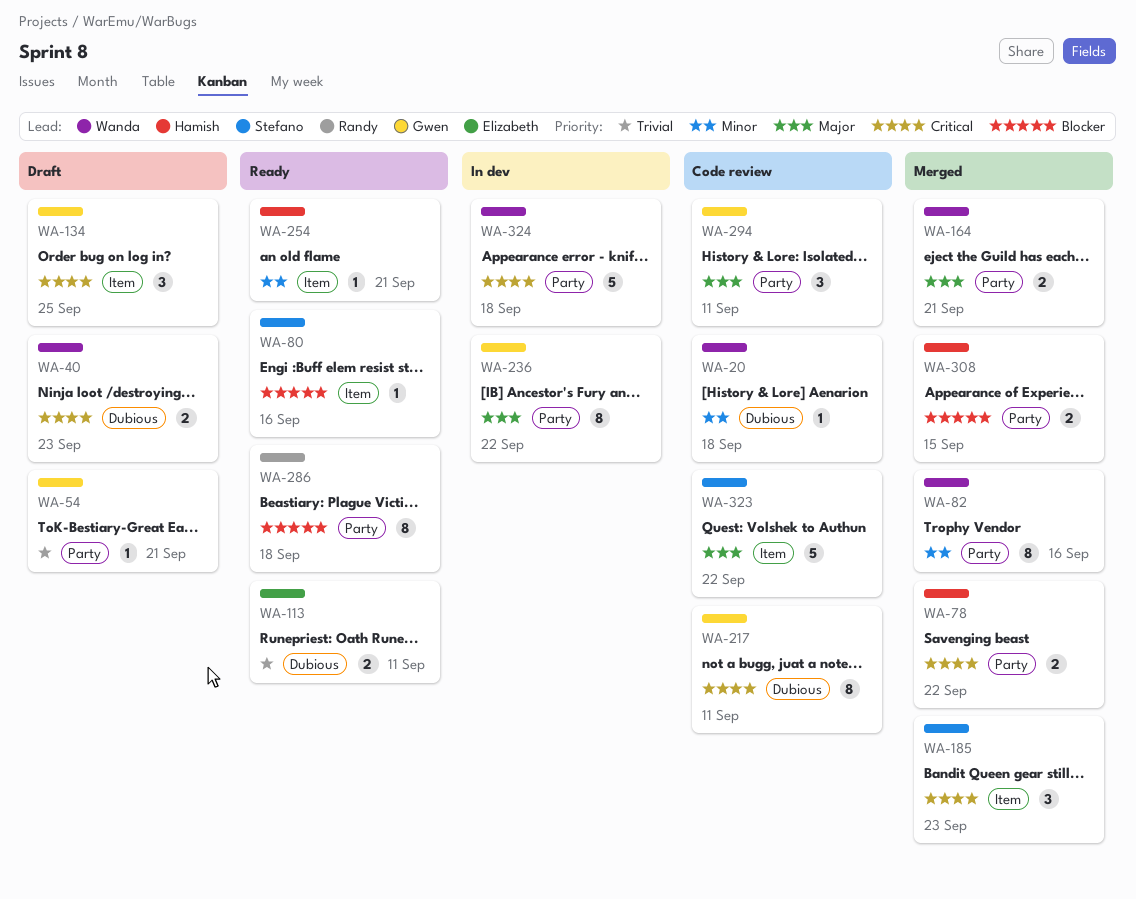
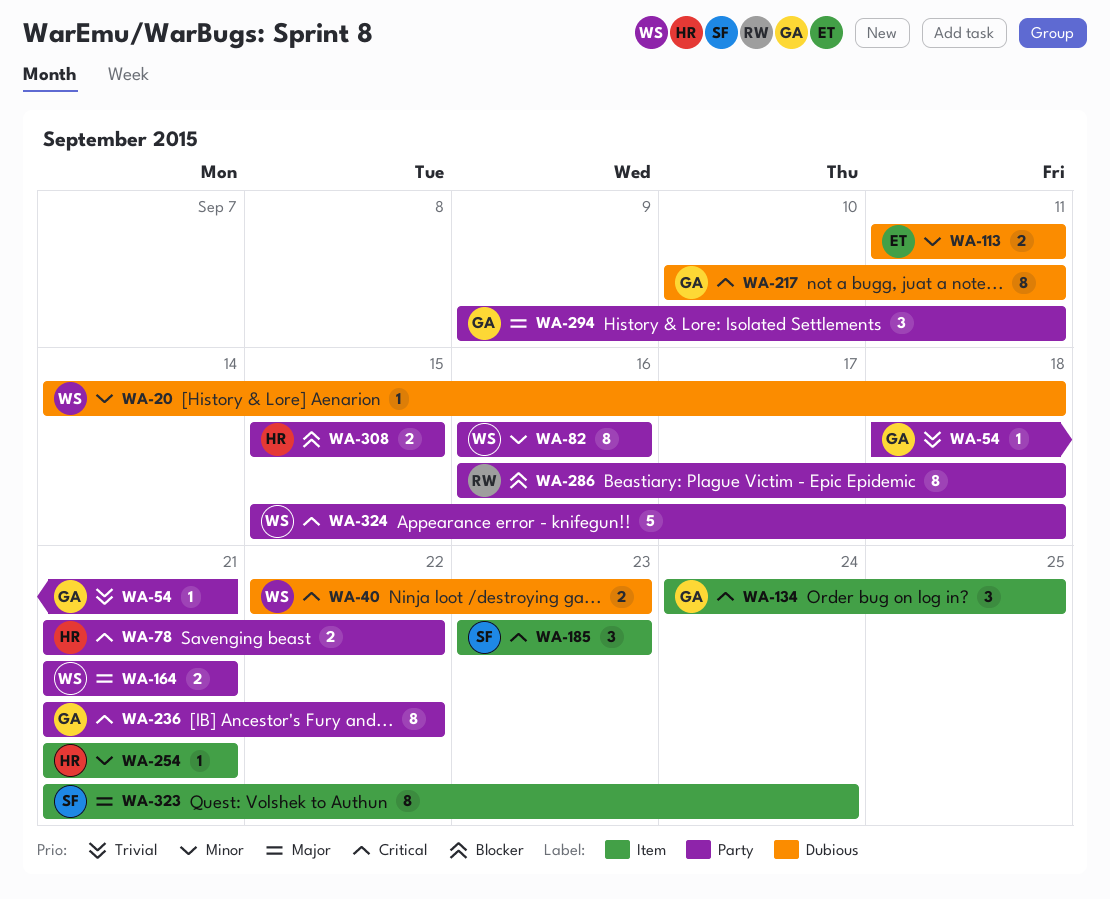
WA-80: present -> none
WA-113, priority: Trivial -> Minor
WA-236, priority: Major -> Critical
WA-323, estimate: 5 -> 8
WA-323, due: Sep 22 -> Sep 24

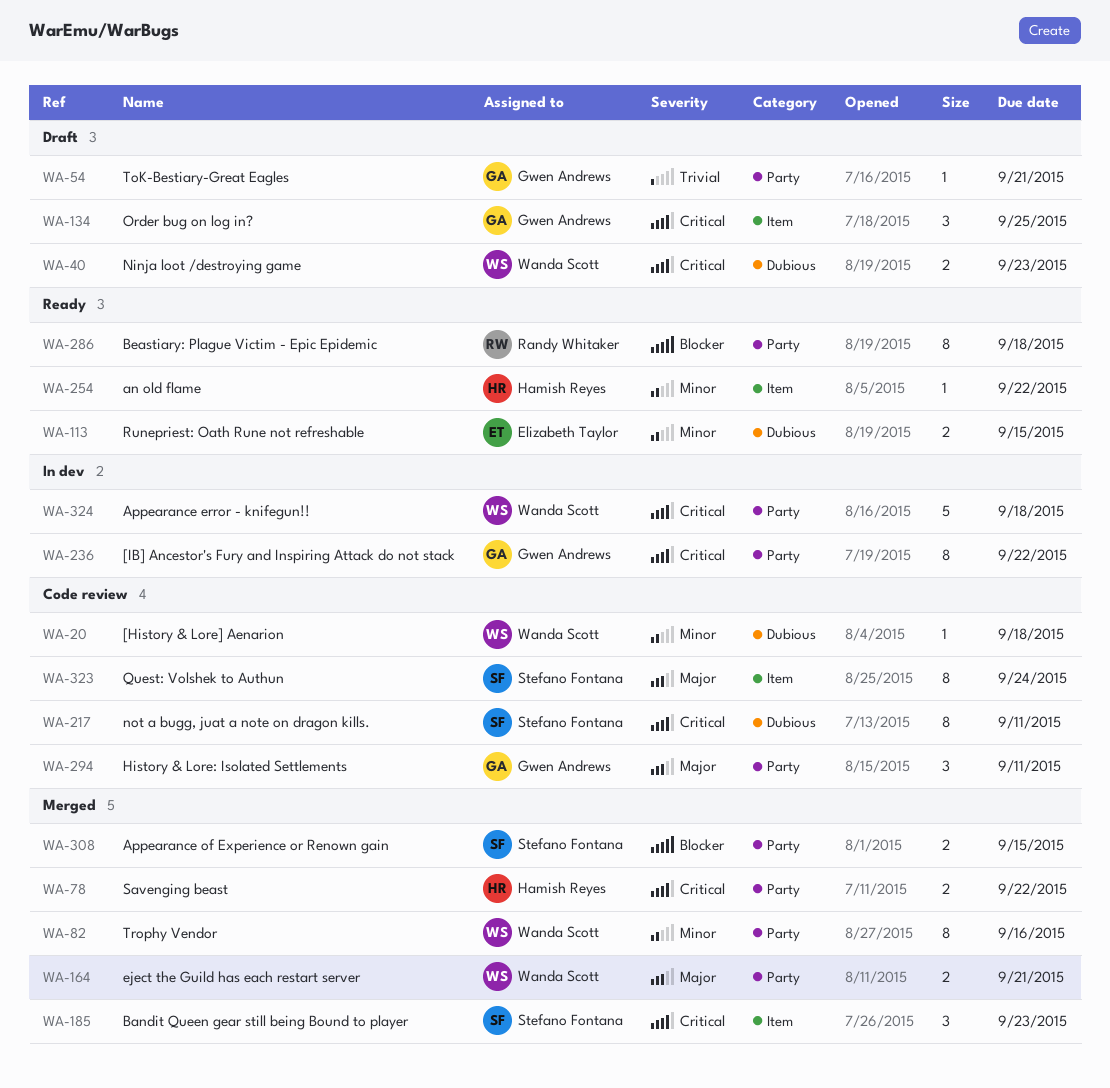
WA-113, due: Sep 11 -> Sep 15
WA-217, owner: Gwen Andrews -> Stefano Fontana
WA-254, due: Sep 21 -> Sep 22
WA-308, owner: Hamish Reyes -> Stefano Fontana

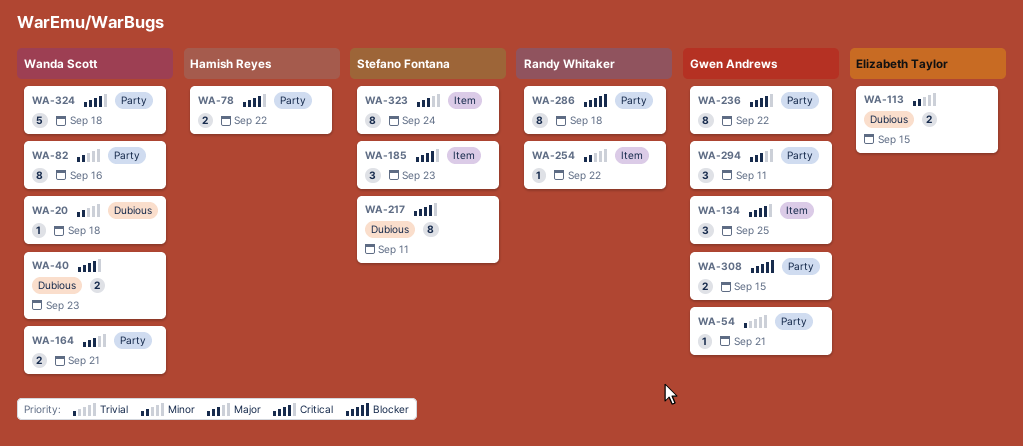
WA-254, owner: Hamish Reyes -> Randy Whitaker
WA-308, owner: Stefano Fontana -> Gwen Andrews

